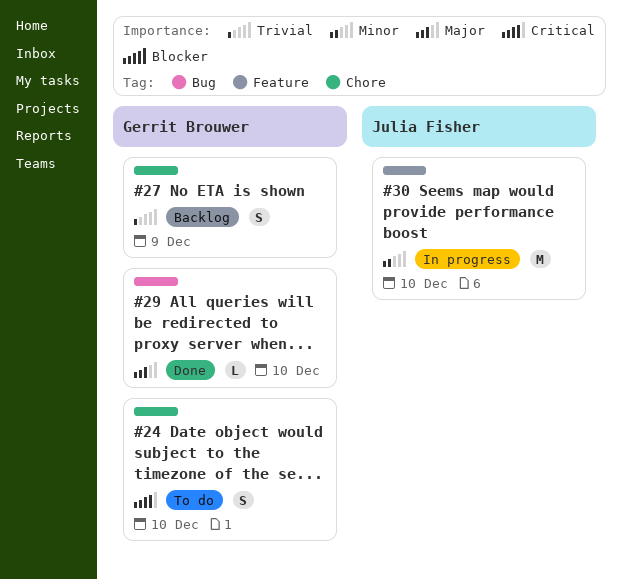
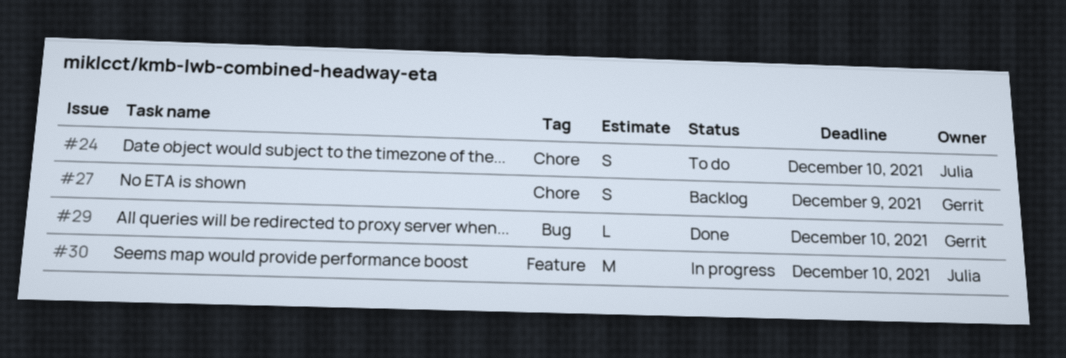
#24, owner: Gerrit Brouwer -> Julia Fisher

